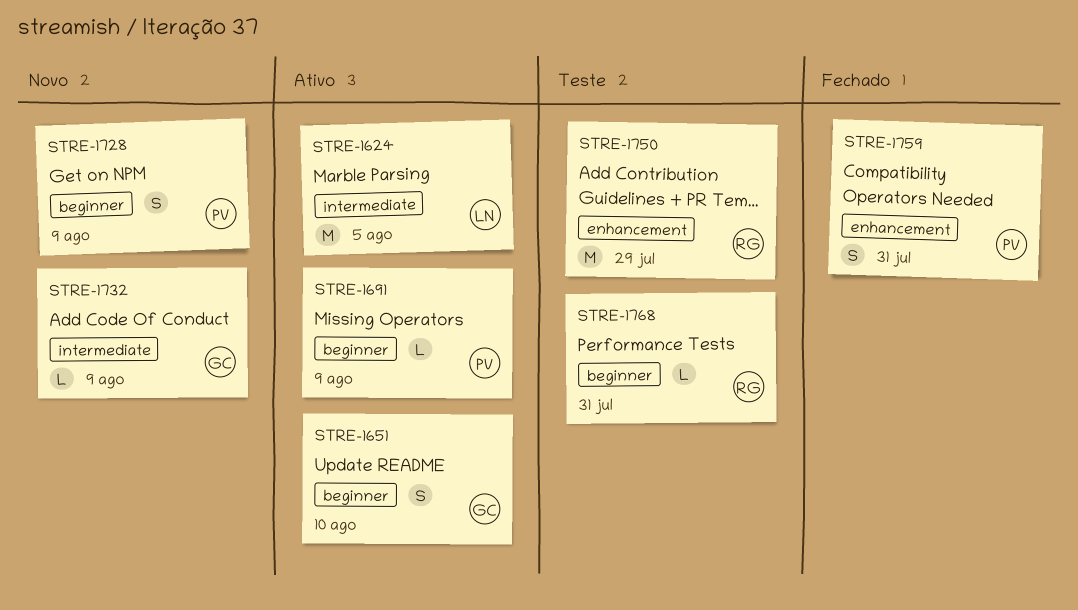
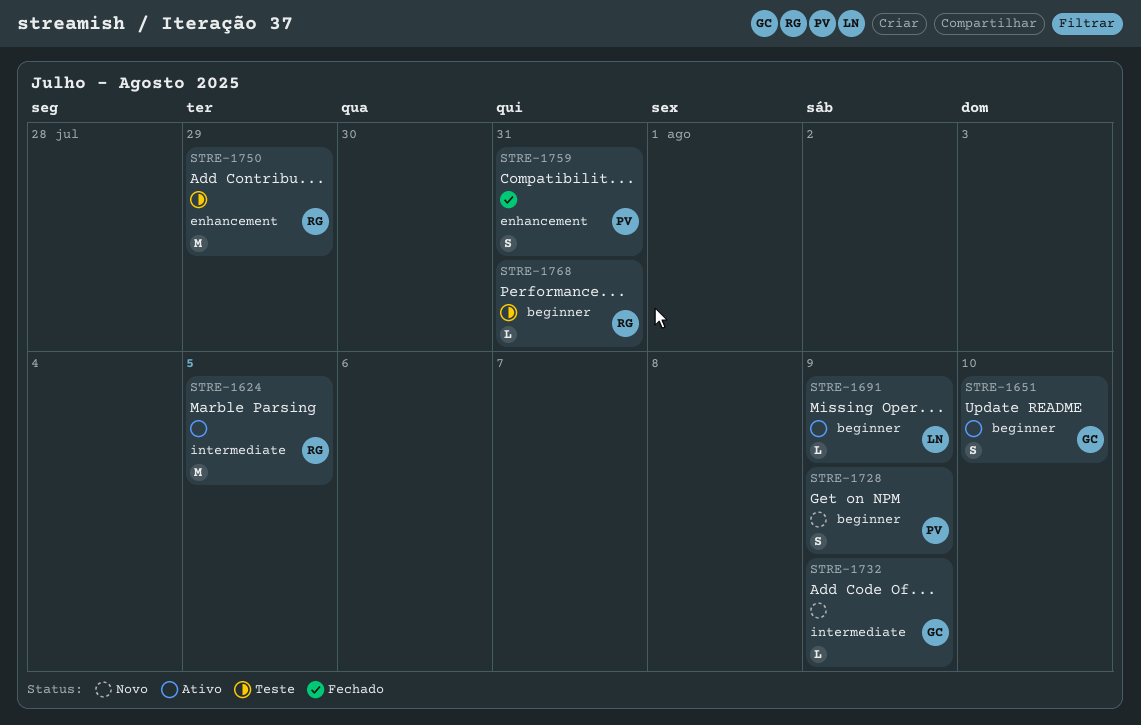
STRE-1624, owner: LN -> RG
STRE-1691, owner: PV -> LN

